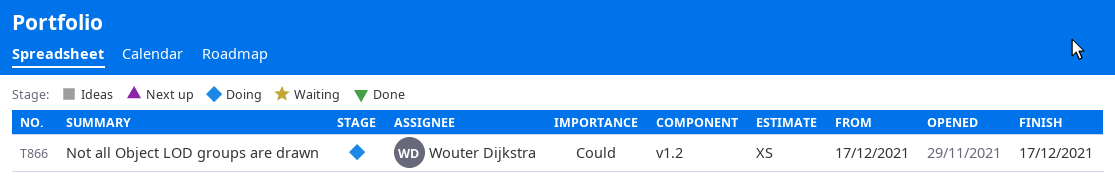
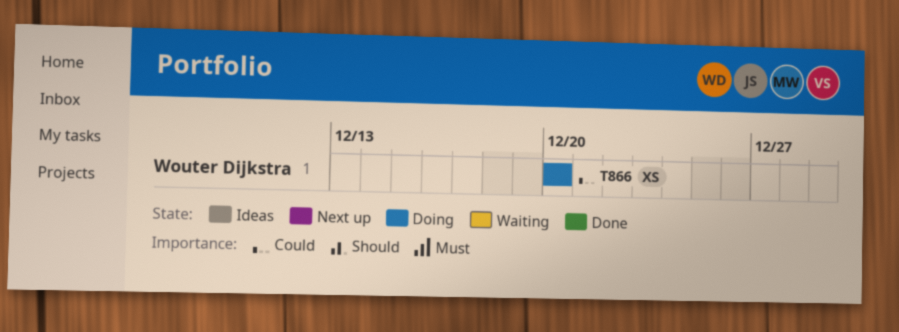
T866, start: Dec 17 -> Dec 20
T866, due: Dec 17 -> Dec 20

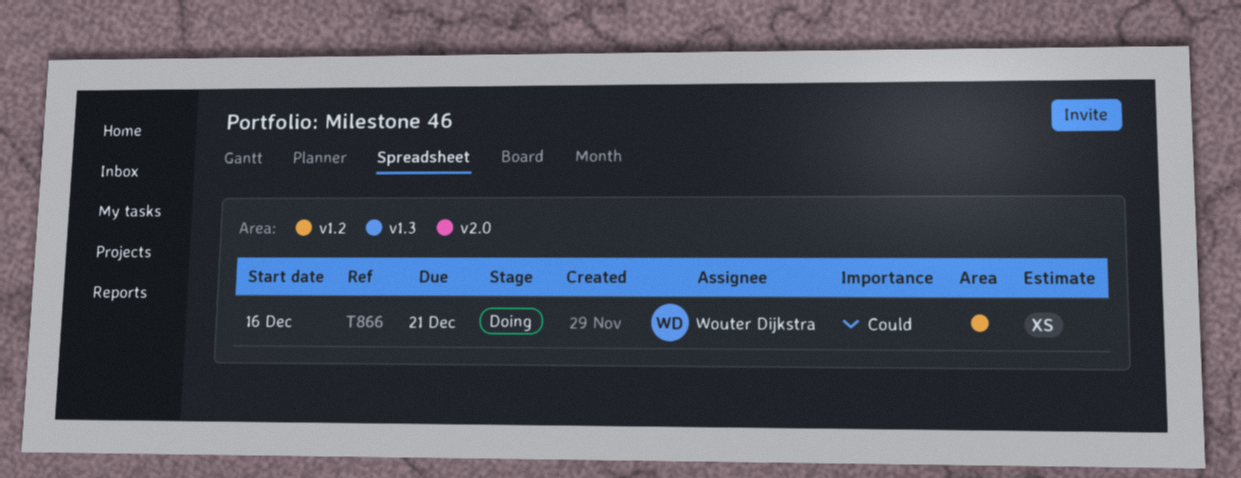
T866, start: Dec 20 -> Dec 16
T866, due: Dec 20 -> Dec 21

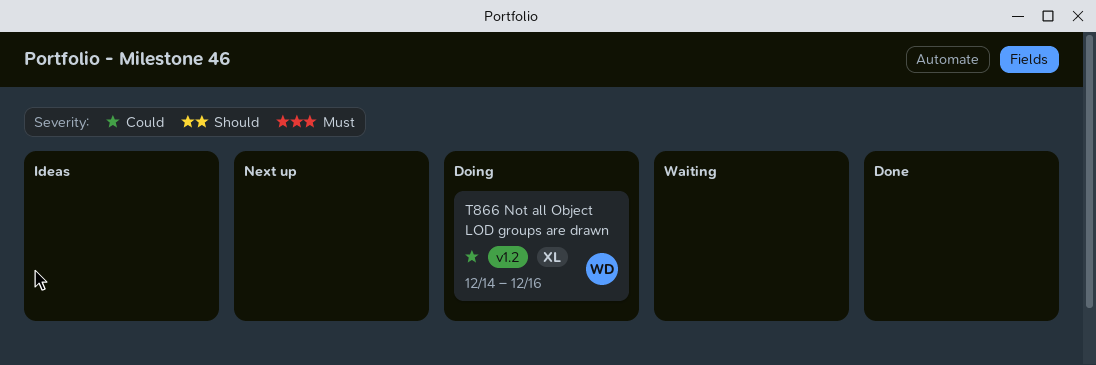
T866, estimate: XS -> XL
T866, start: Dec 16 -> Dec 14
T866, due: Dec 21 -> Dec 16

